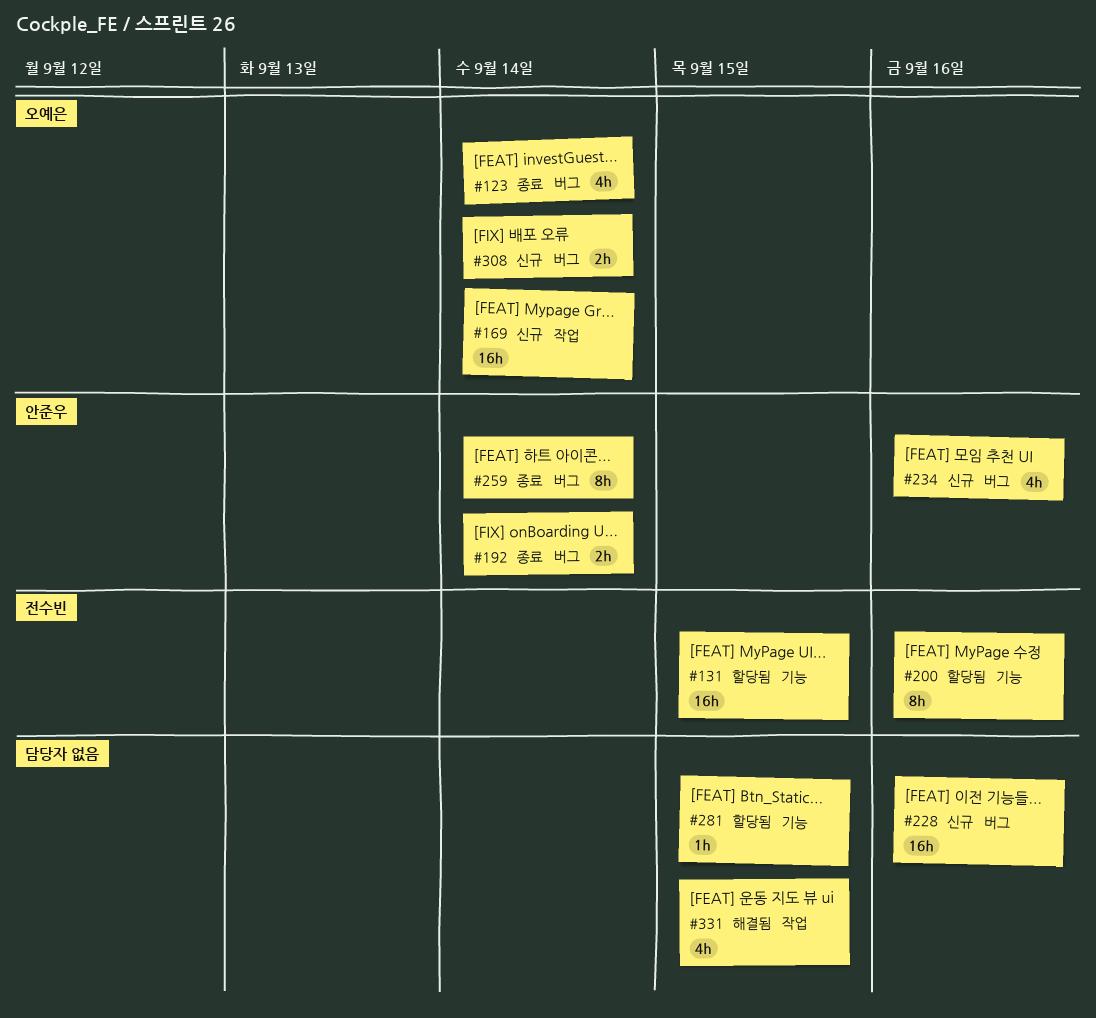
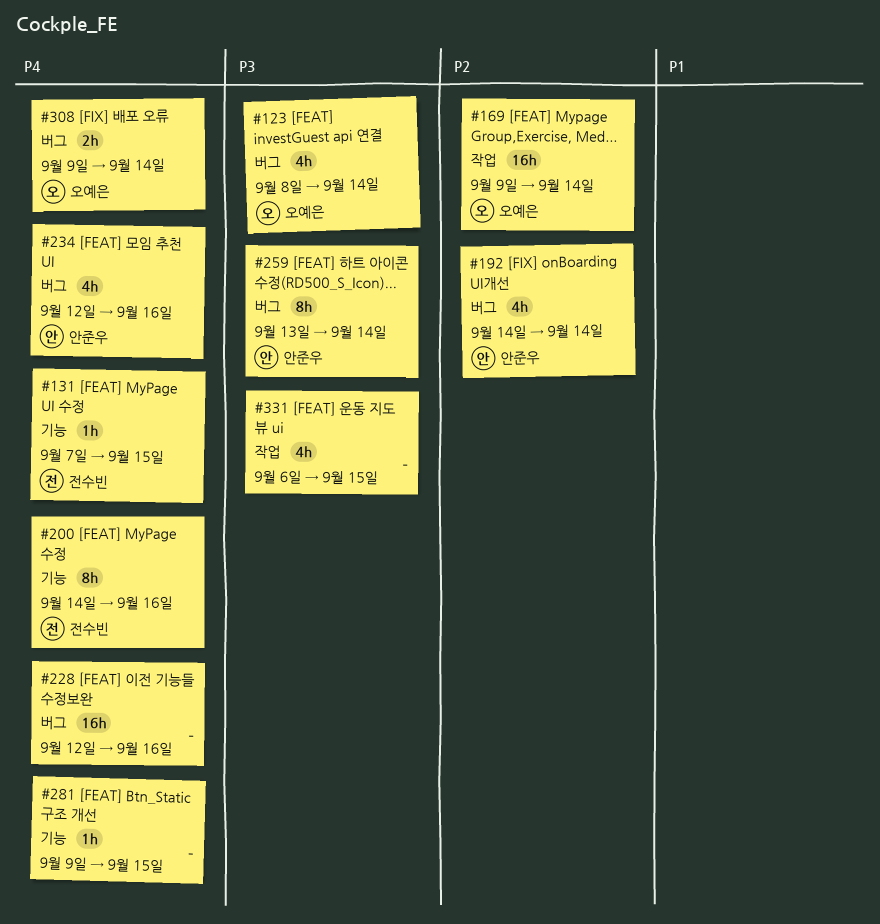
#131, estimate: 16h -> 1h
#192, estimate: 2h -> 4h

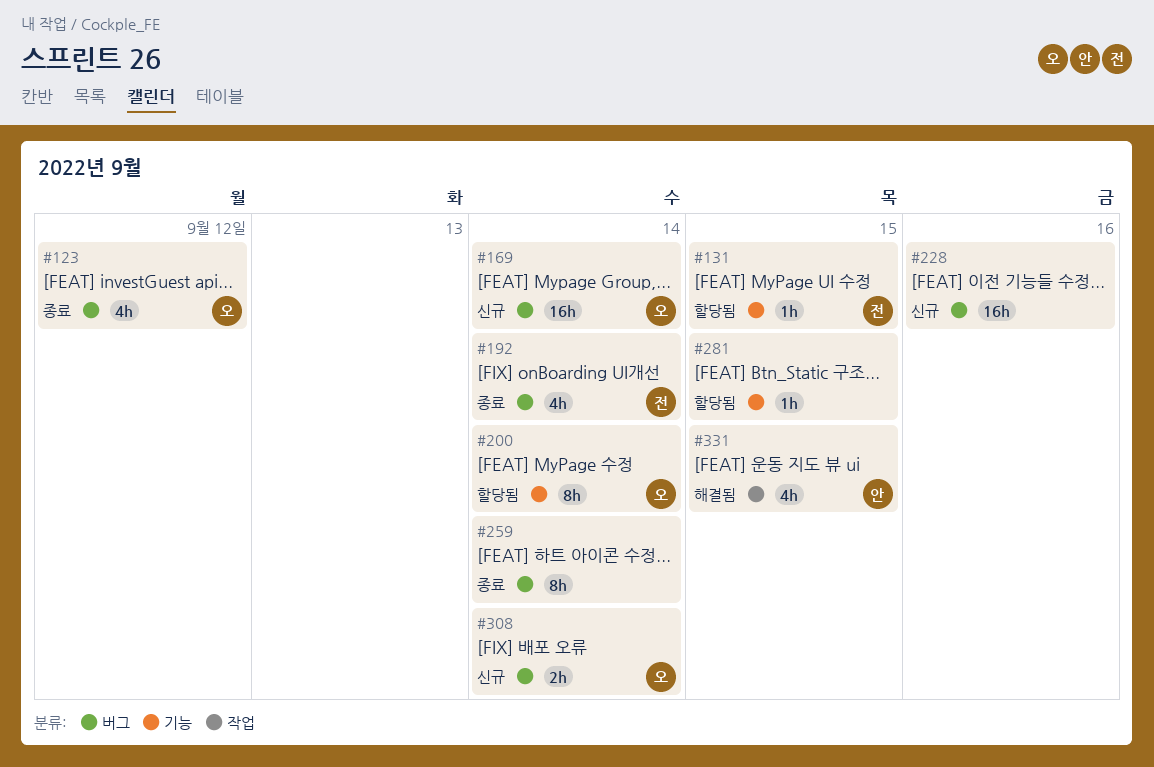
#123, due: Sep 14 -> Sep 12
#169, label: 작업 -> 버그
#192, owner: 안준우 -> 전수빈
#200, owner: 전수빈 -> 오예은
#200, due: Sep 16 -> Sep 14
#234: present -> none
#259, owner: 안준우 -> none
#331, owner: none -> 안준우

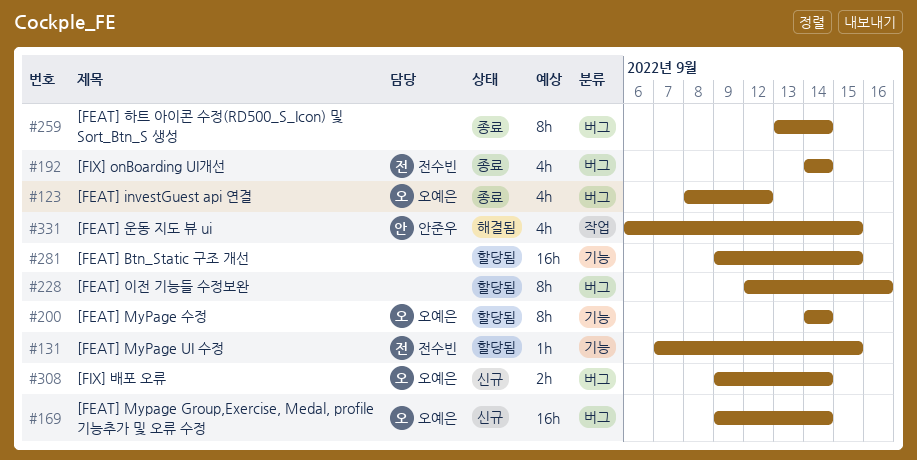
#228, status: 신규 -> 할당됨
#228, estimate: 16h -> 8h
#281, estimate: 1h -> 16h

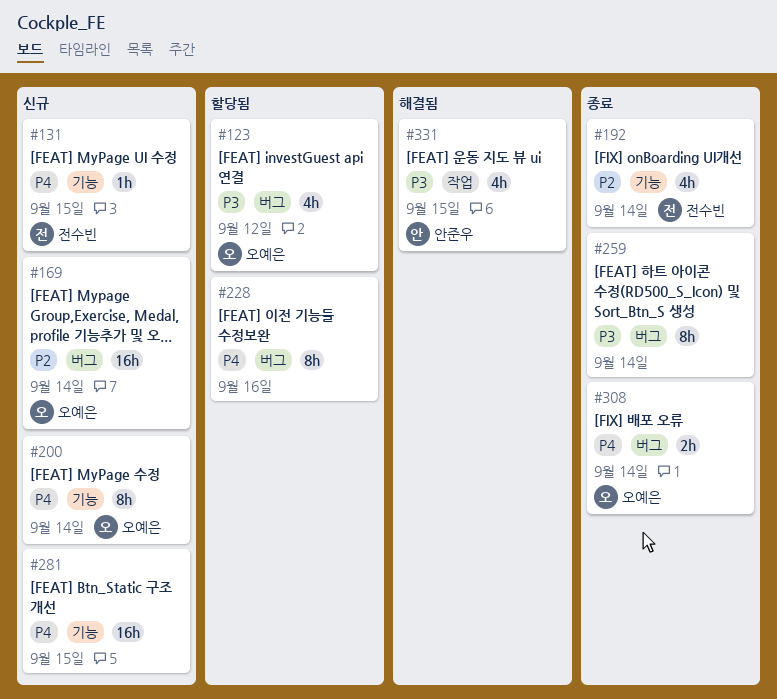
#123, status: 종료 -> 할당됨
#131, status: 할당됨 -> 신규
#192, label: 버그 -> 기능
#200, status: 할당됨 -> 신규
#281, status: 할당됨 -> 신규
#308, status: 신규 -> 종료

